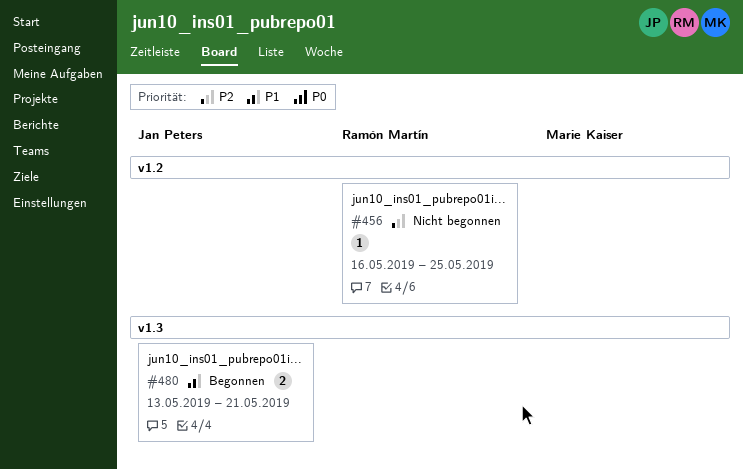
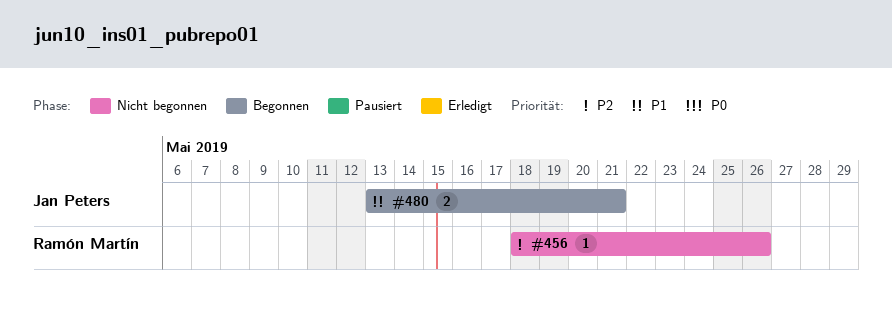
#456, start: May 16 -> May 18
#456, due: May 25 -> May 26

